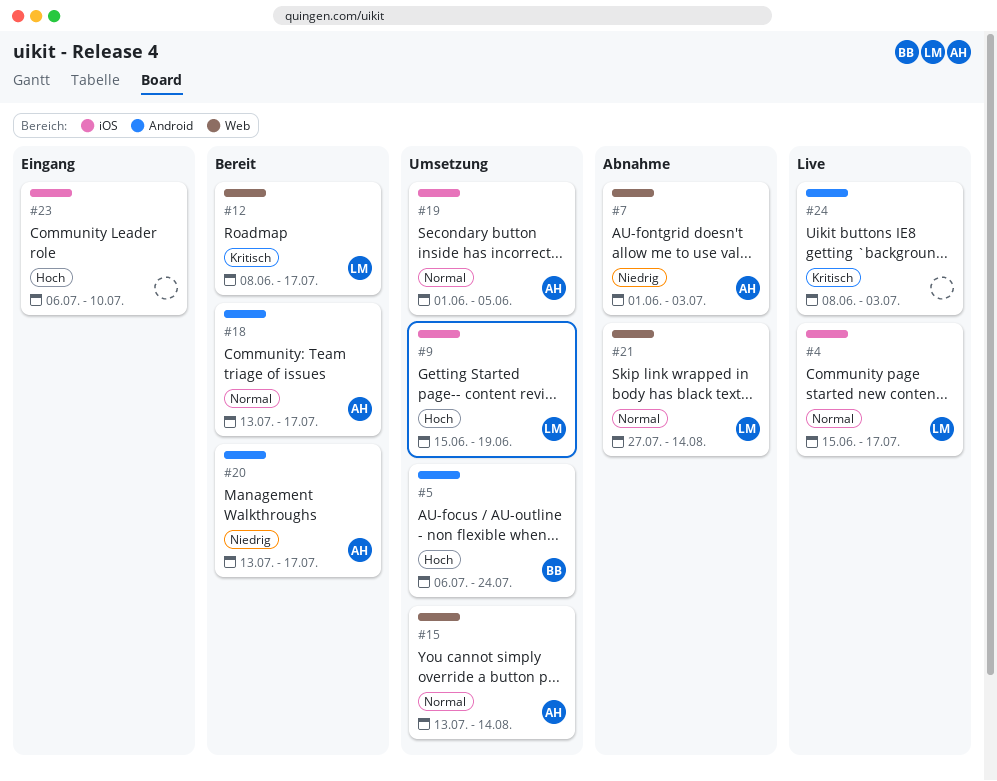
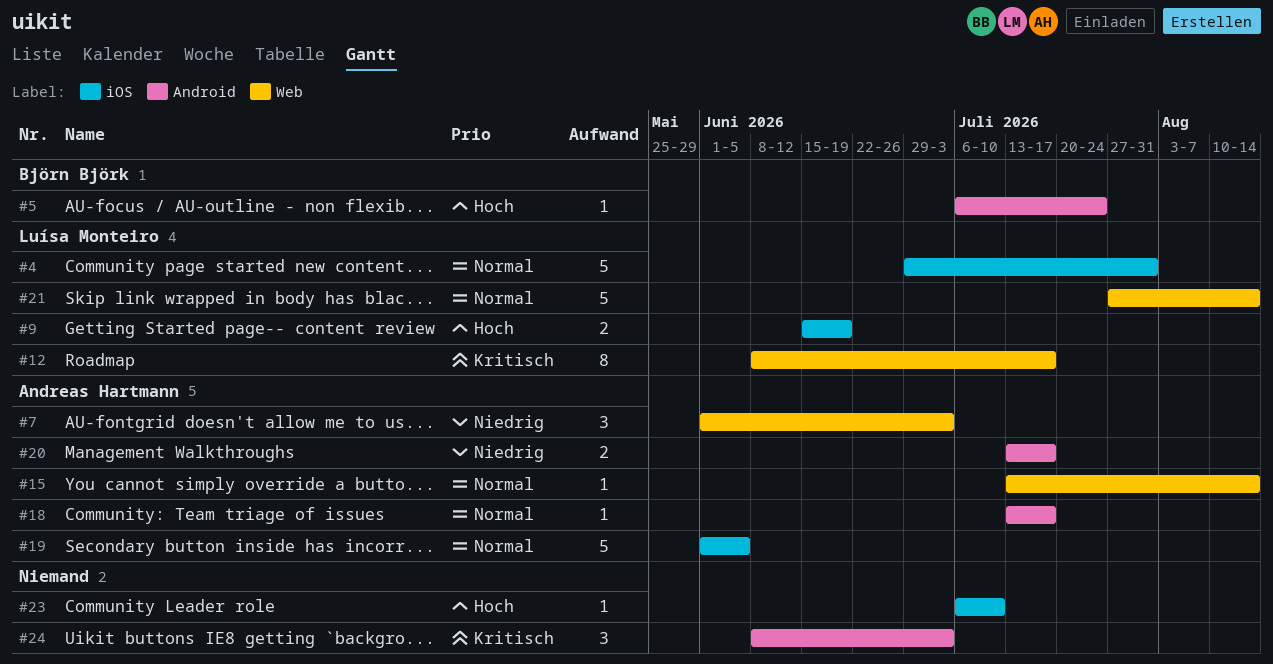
#4, start: Jun 15 -> Jun 29
#4, due: Jul 17 -> Jul 31

